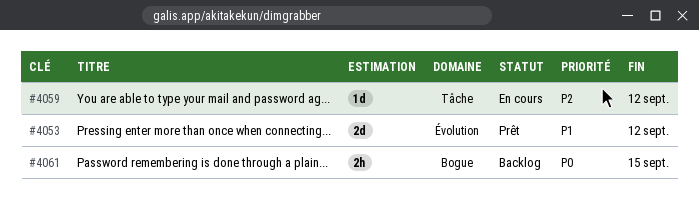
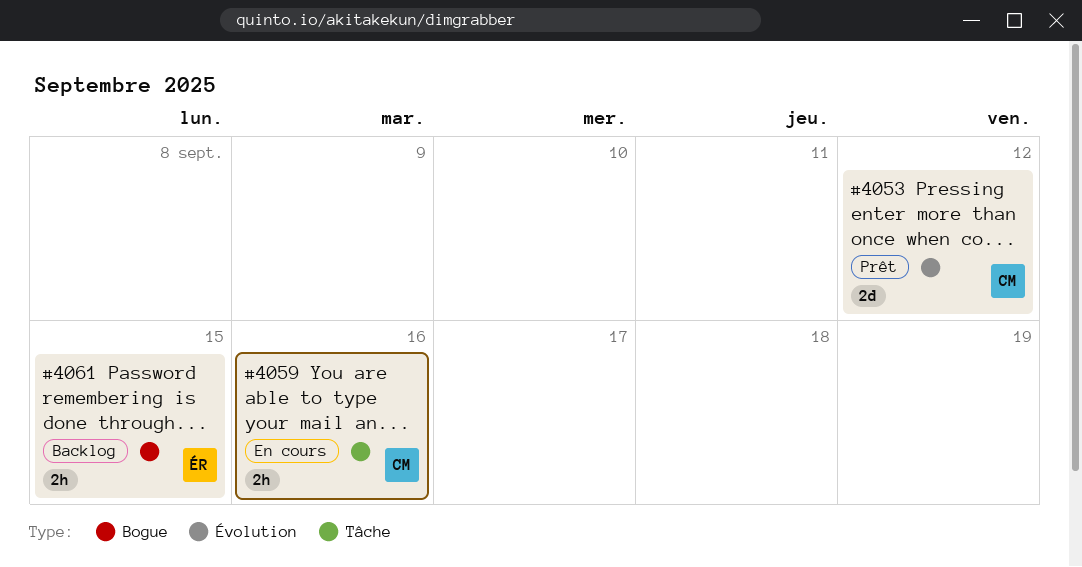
#4059, estimate: 1d -> 2h
#4059, due: Sep 12 -> Sep 16

